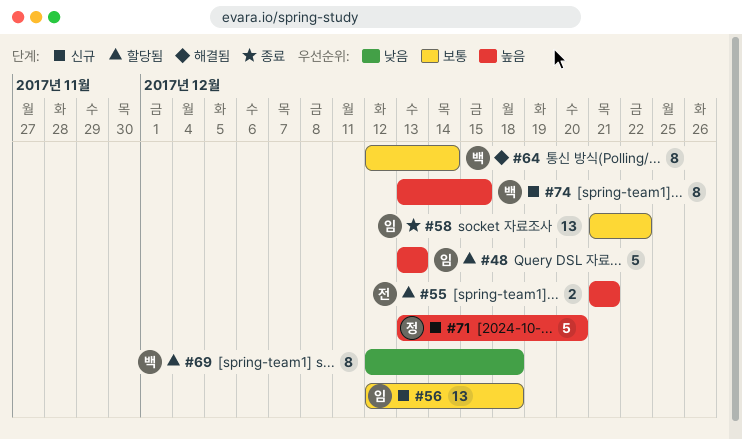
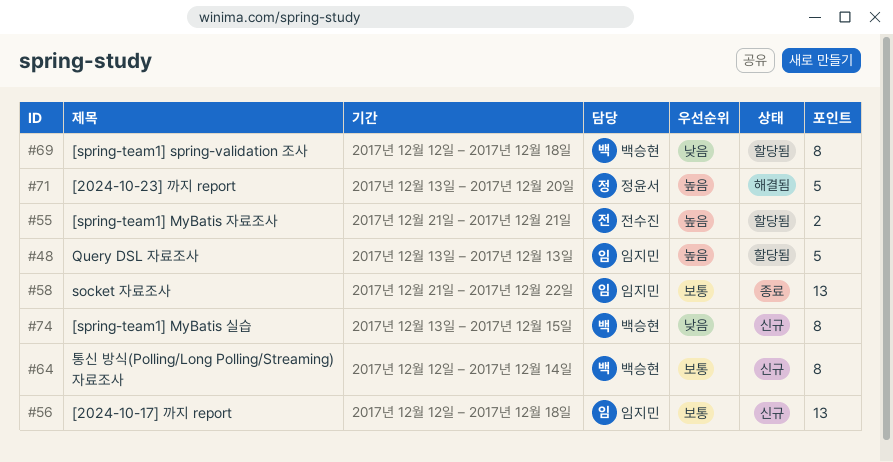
#64, status: 해결됨 -> 신규
#71, status: 신규 -> 해결됨
#74, priority: 높음 -> 낮음

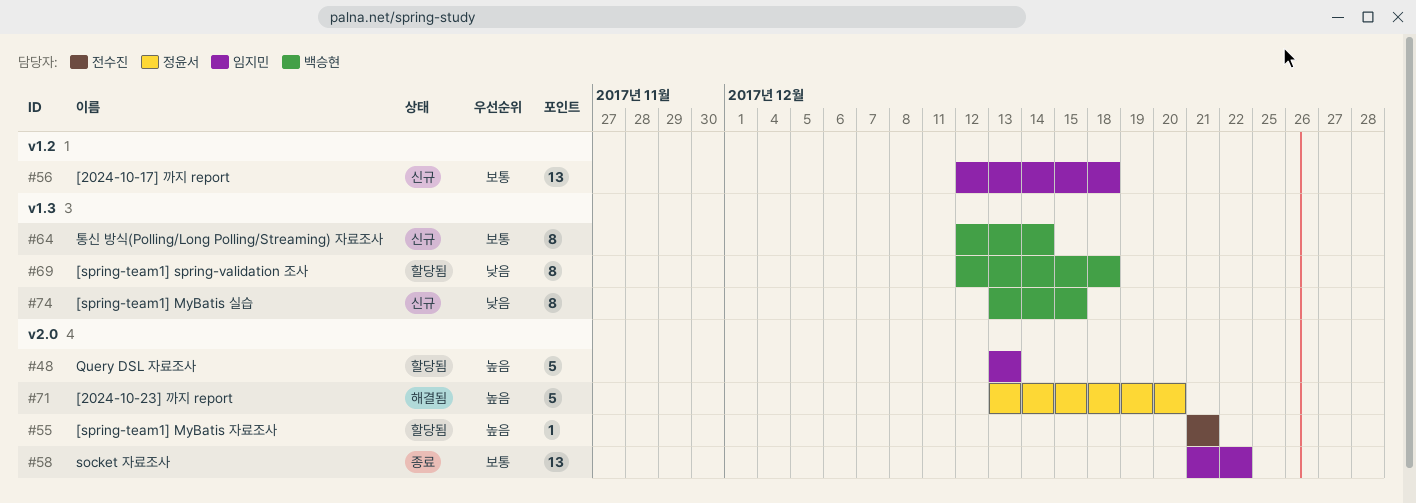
#55, estimate: 2 -> 1

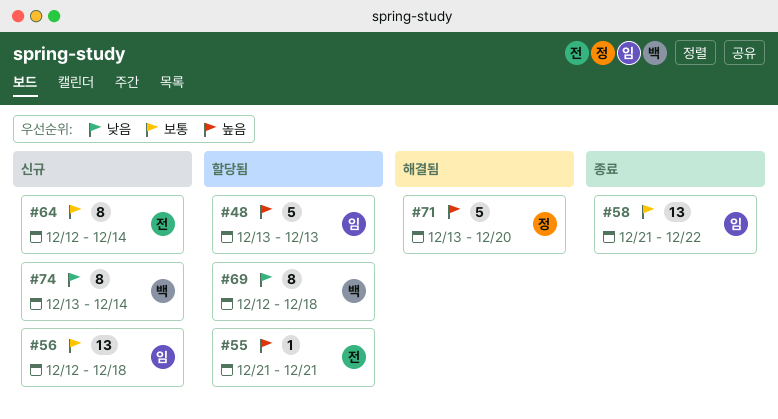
#64, owner: 백승현 -> 전수진
#74, due: Dec 15 -> Dec 14

